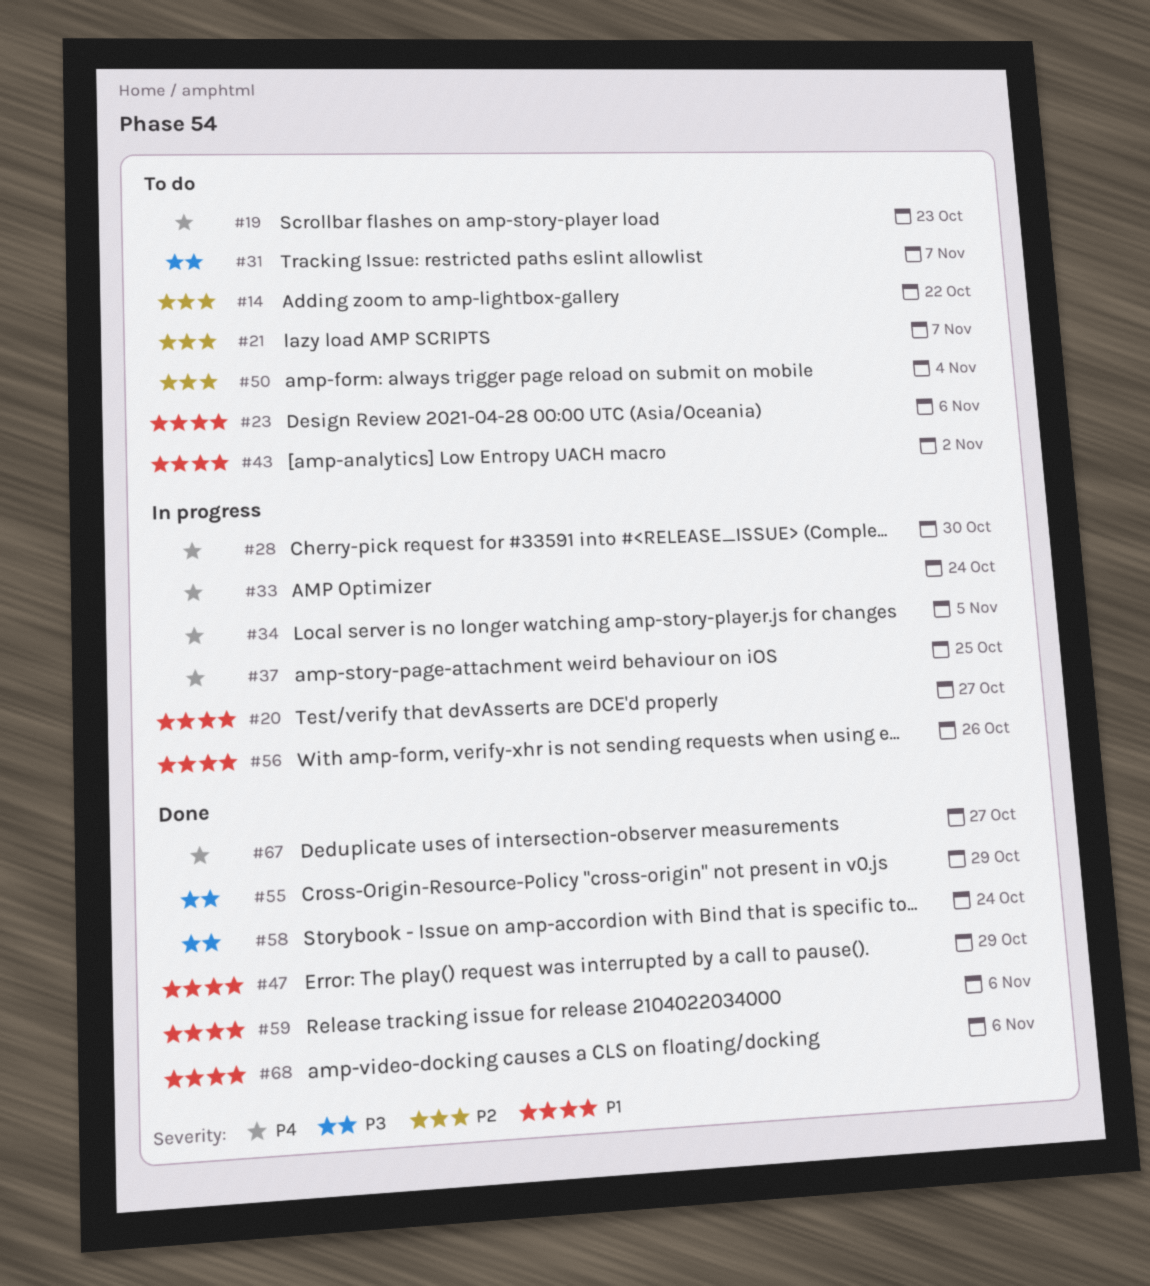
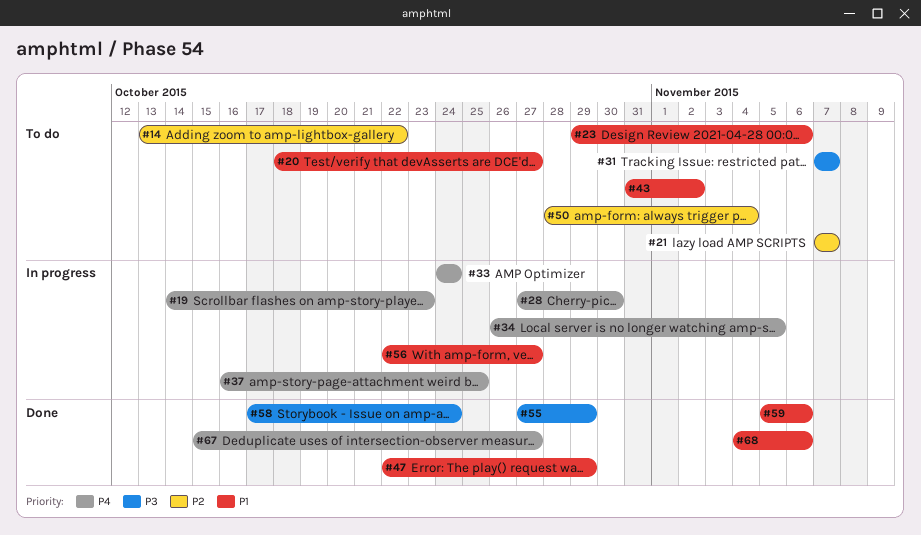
#19, status: To do -> In progress
#20, status: In progress -> To do
#56, due: Oct 26 -> Oct 27

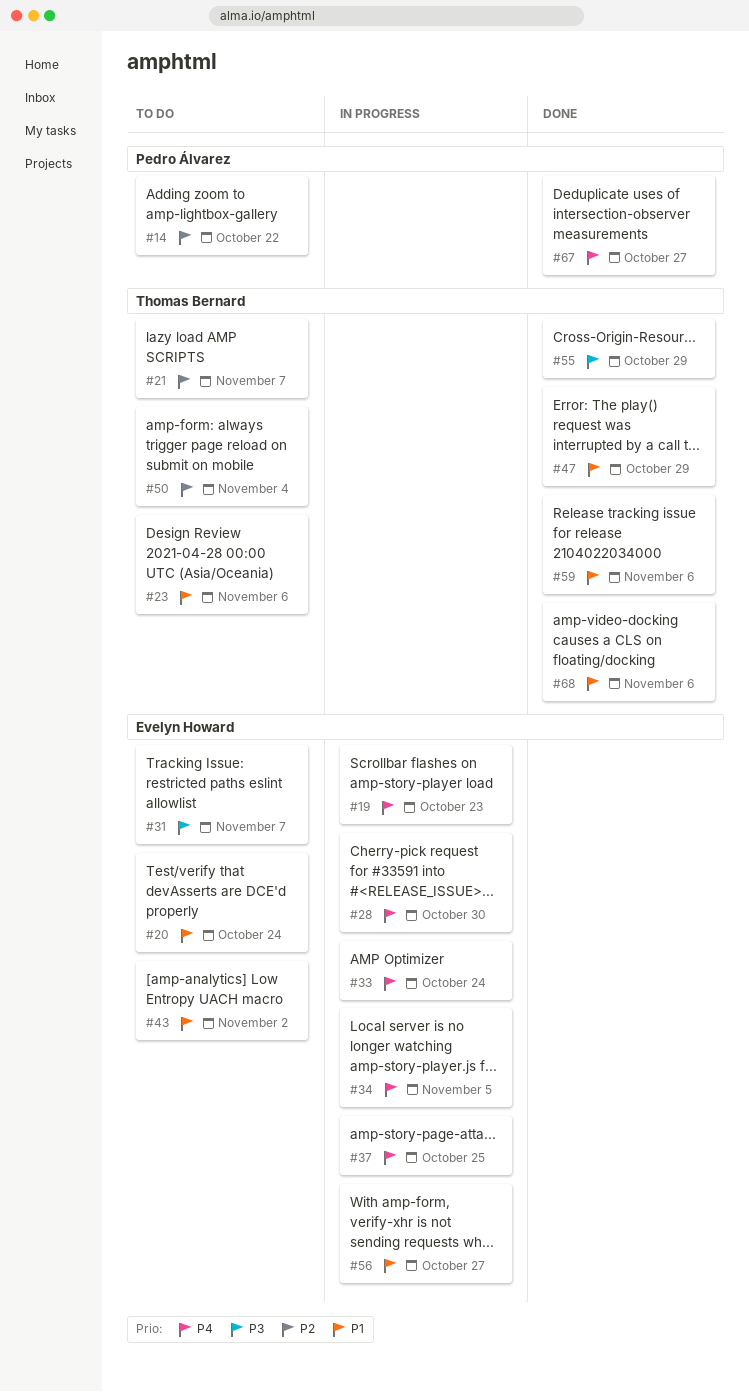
#20, due: Oct 27 -> Oct 24
#58: present -> none

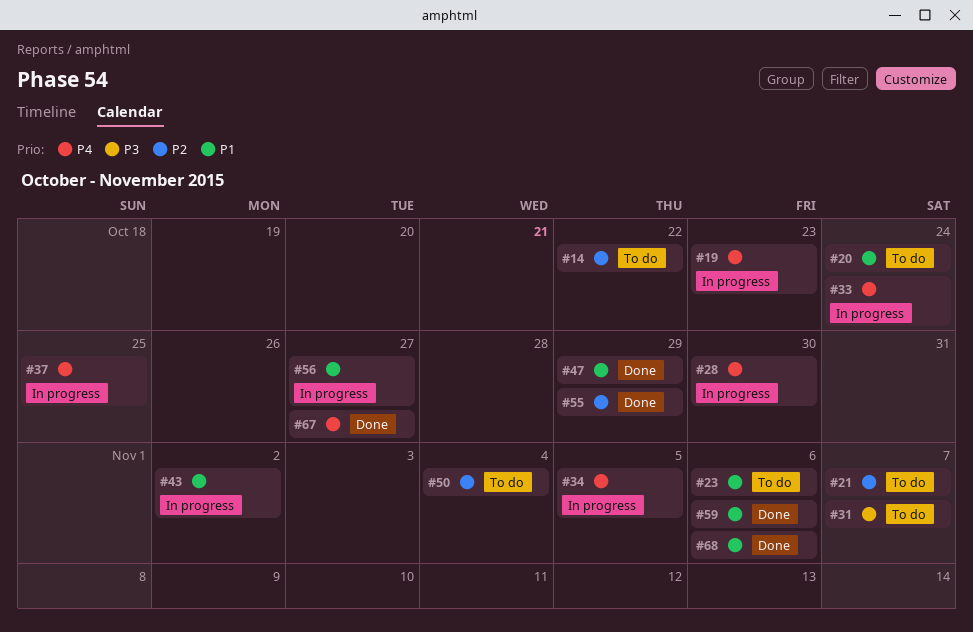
#43, status: To do -> In progress
#55, priority: P3 -> P2

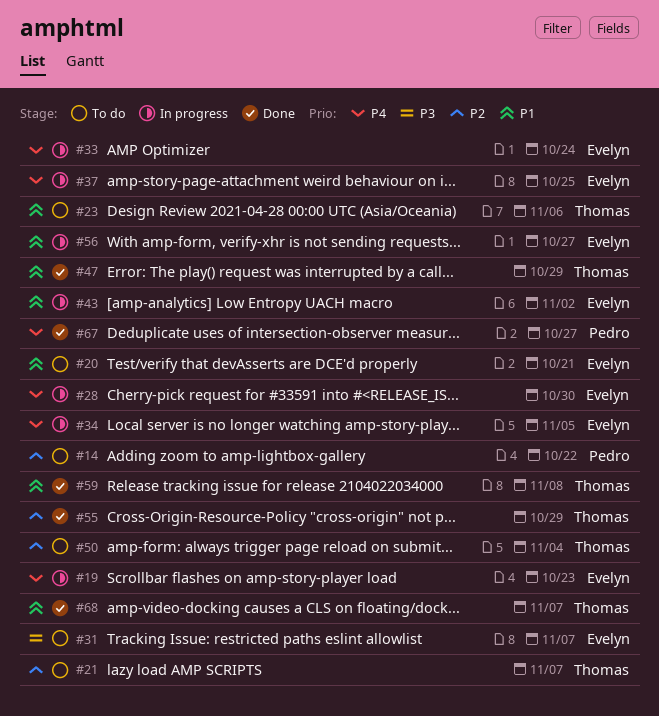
#20, due: Oct 24 -> Oct 21
#59, due: Nov 6 -> Nov 8
#68, due: Nov 6 -> Nov 7

